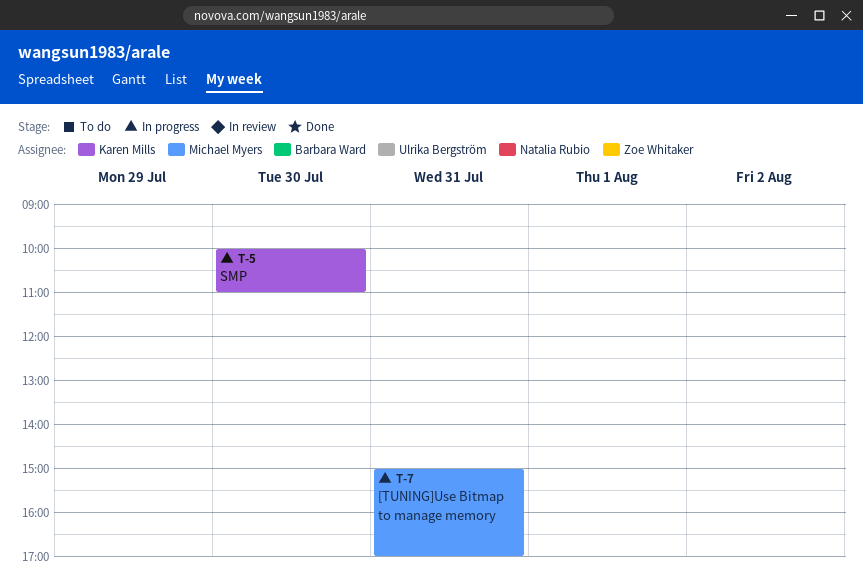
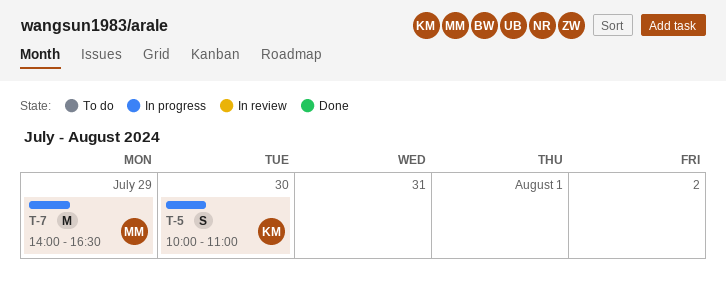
T-7, day: Jul 31 -> Jul 29
T-7, begins: 15:00 -> 14:00
T-7, ends: 17:00 -> 16:30

